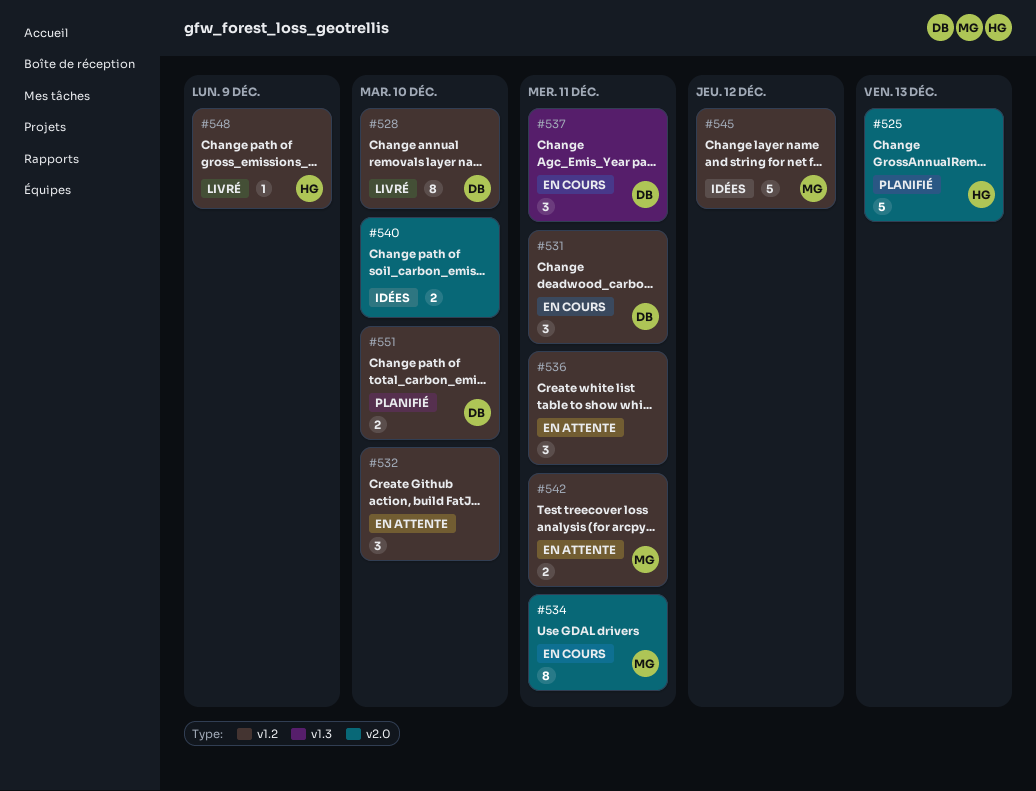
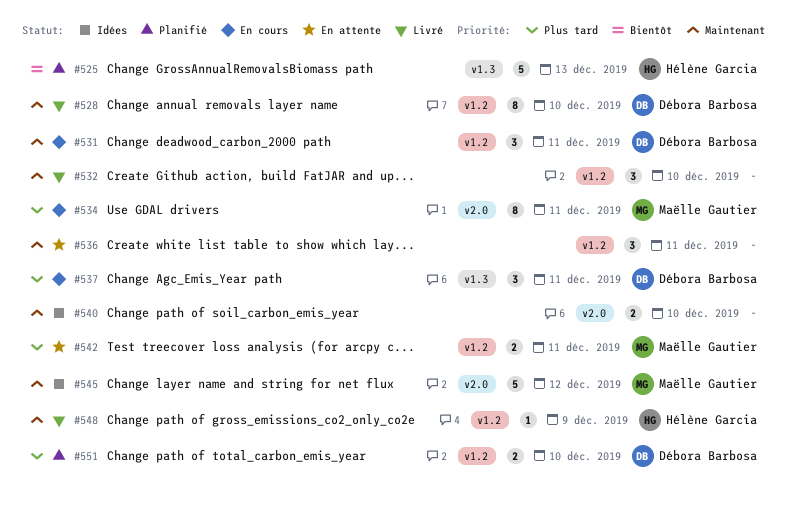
#525, label: v2.0 -> v1.3
#532, status: En attente -> Livré
#545, label: v1.2 -> v2.0

